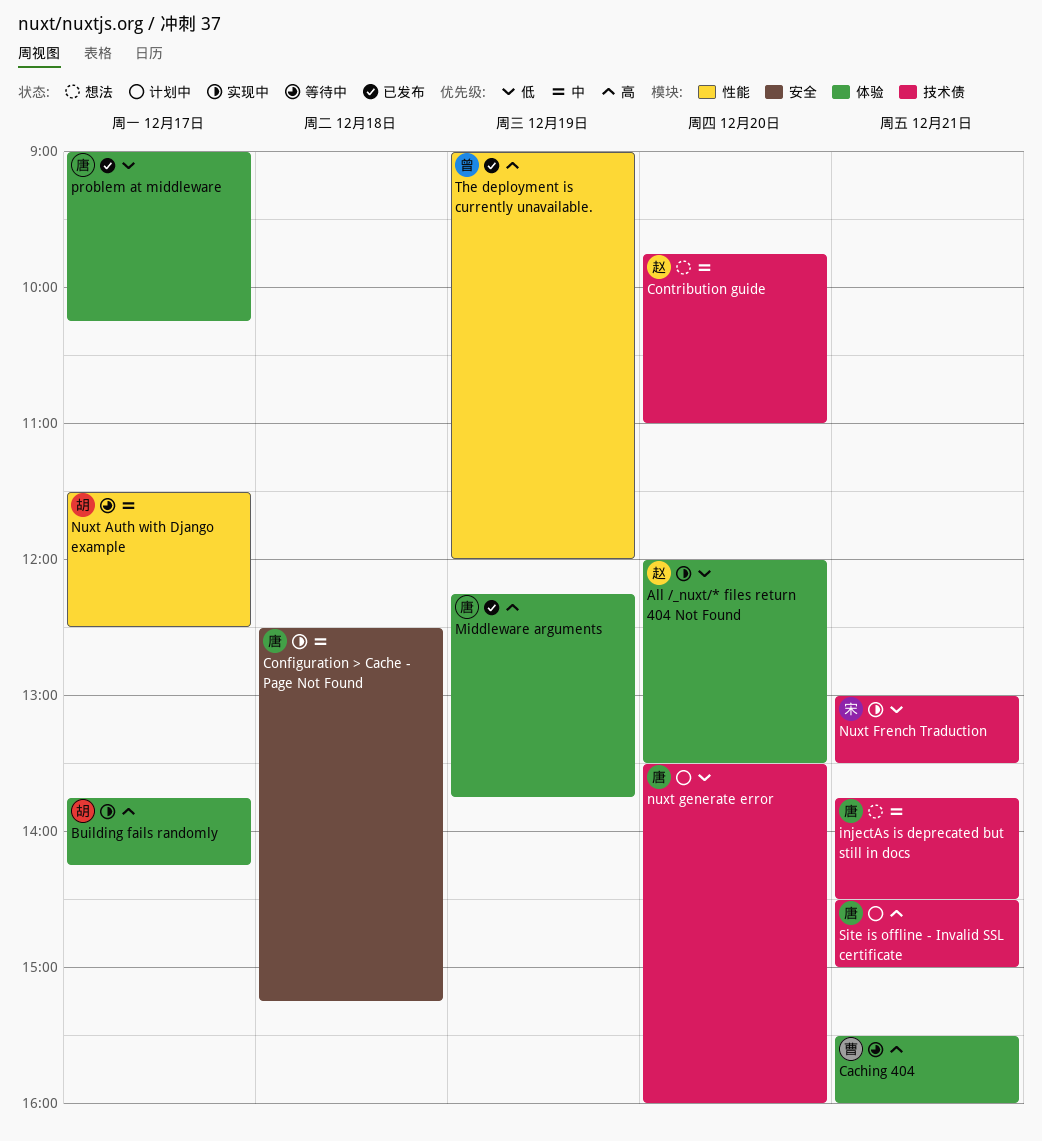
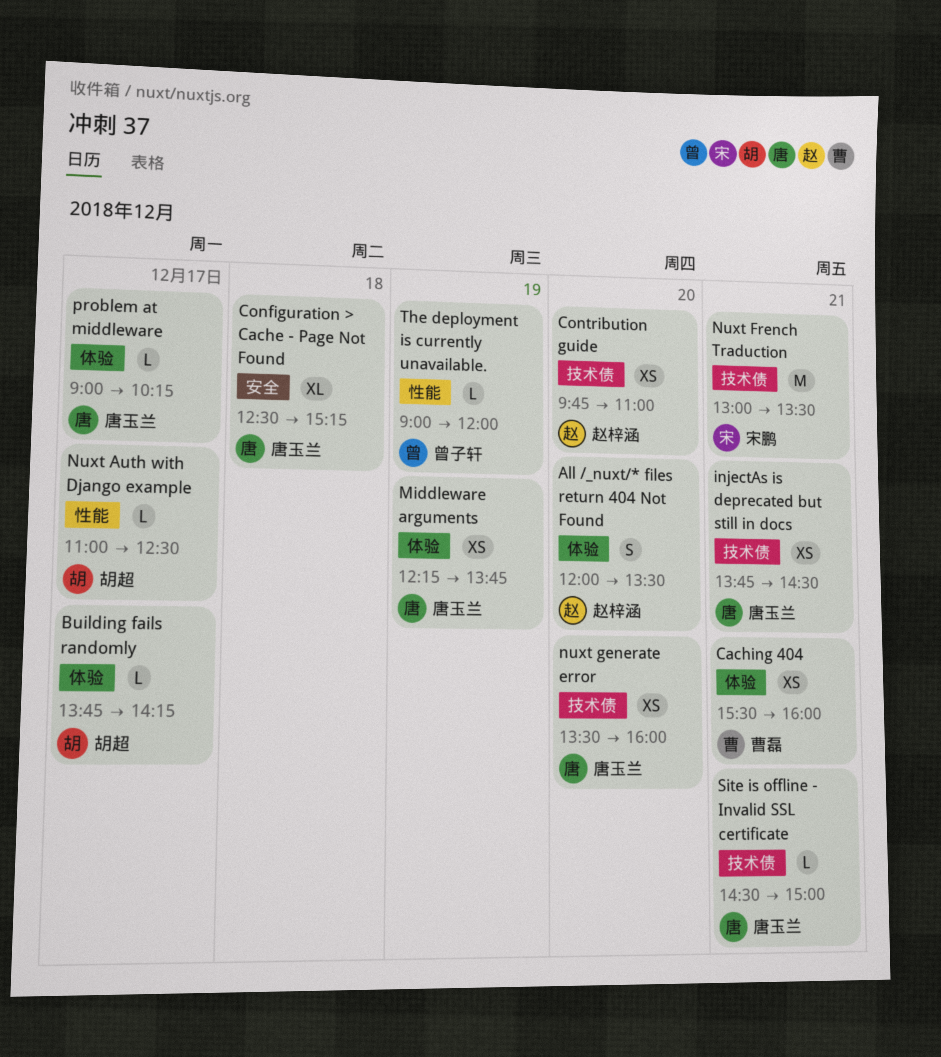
Nuxt Auth with Django example, begins: 11:30 -> 11:00

